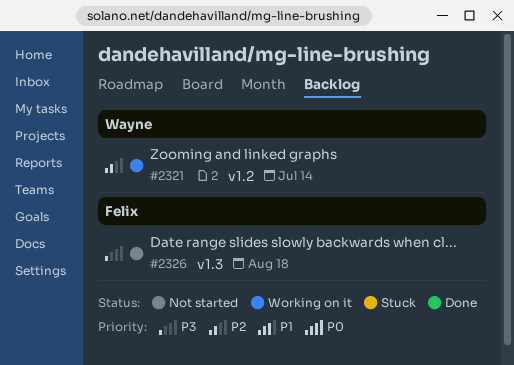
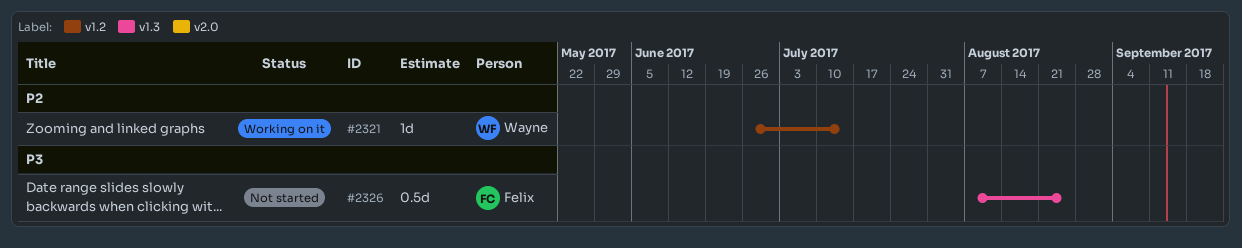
#2326, due: Aug 18 -> Aug 25

